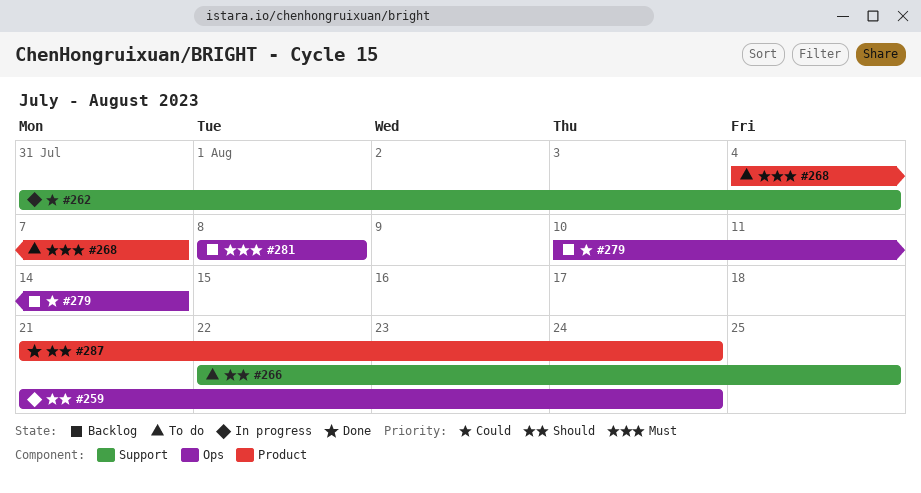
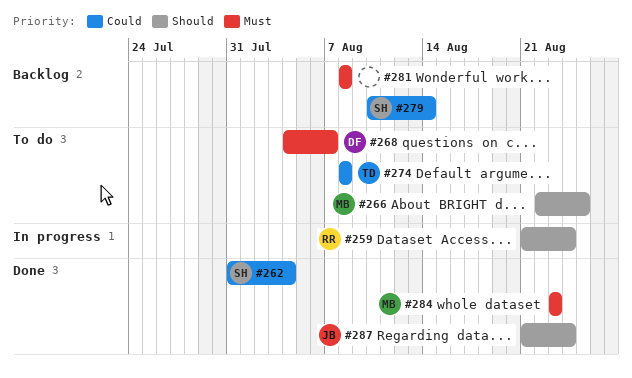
#262, status: In progress -> Done
#274: none -> present
#284: none -> present

